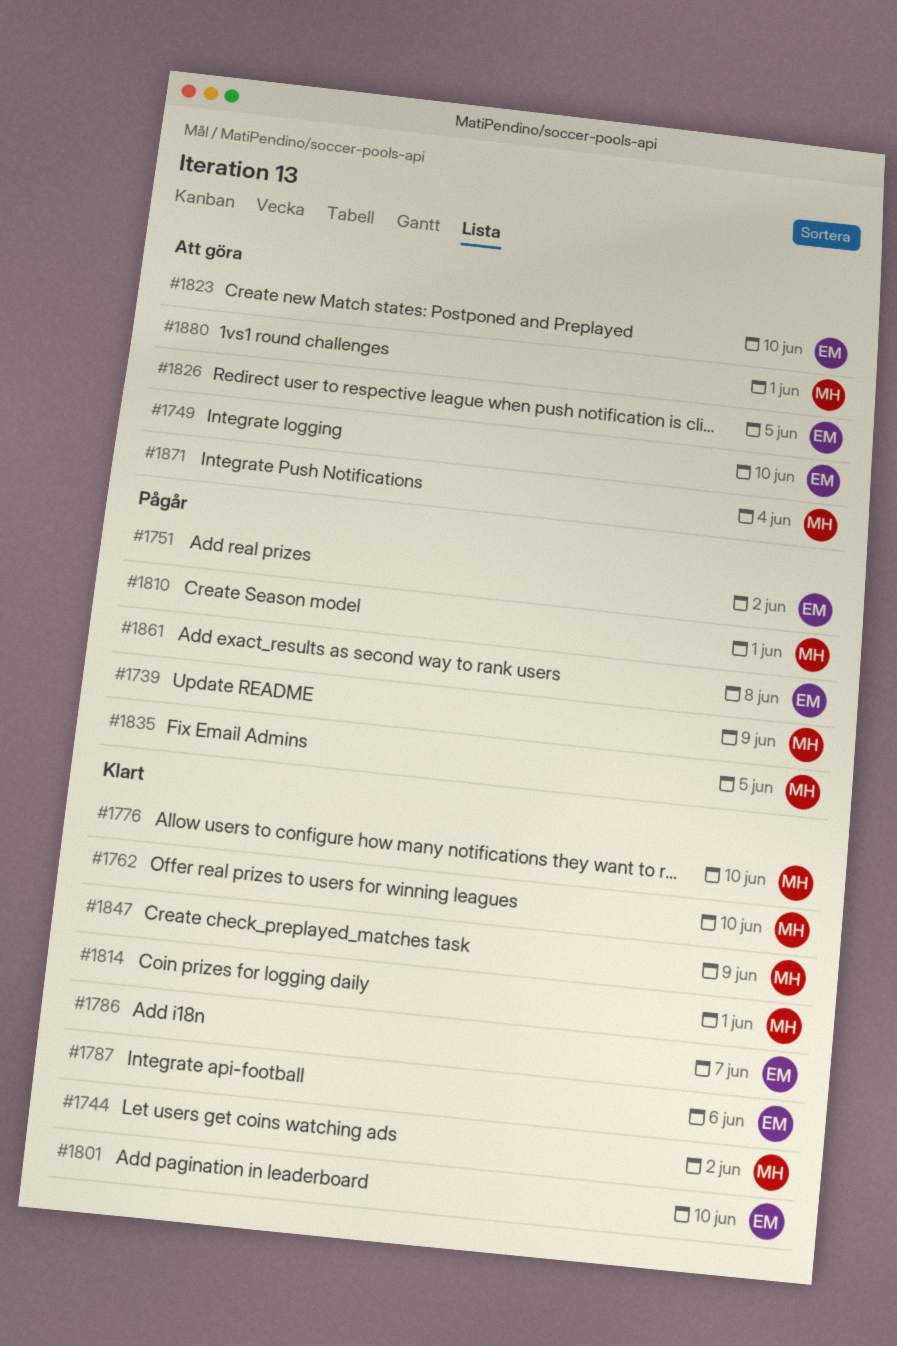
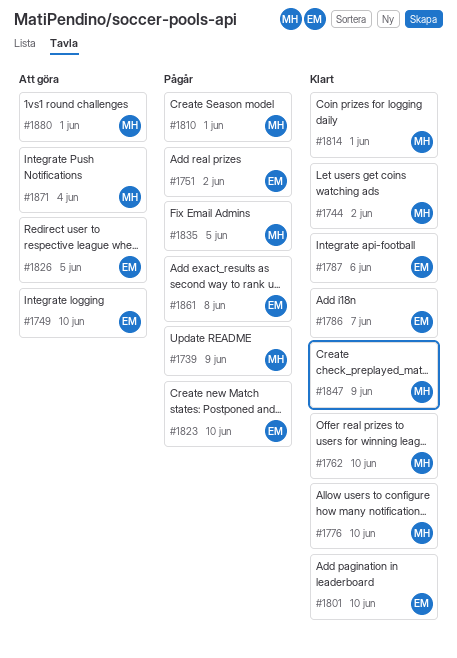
#1823, status: Att göra -> Pågår

